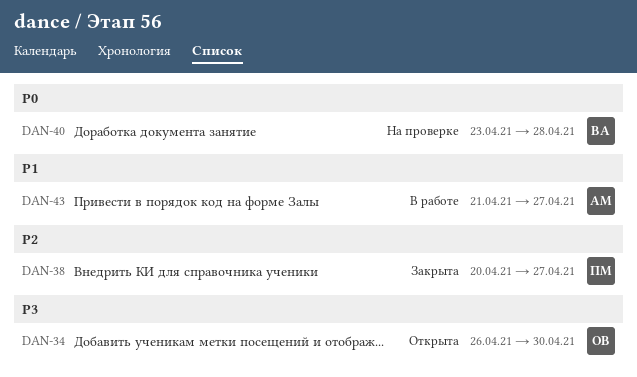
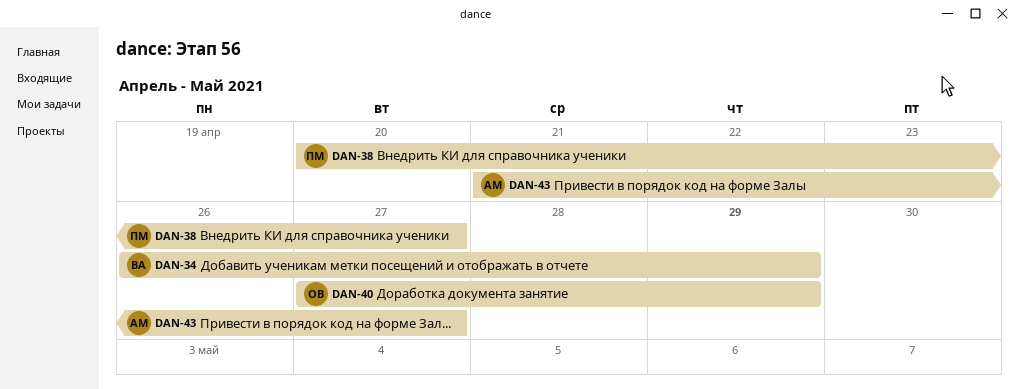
DAN-34, owner: ОВ -> ВА
DAN-34, due: Apr 30 -> Apr 29
DAN-40, owner: ВА -> ОВ
DAN-40, start: Apr 23 -> Apr 27
DAN-40, due: Apr 28 -> Apr 29

